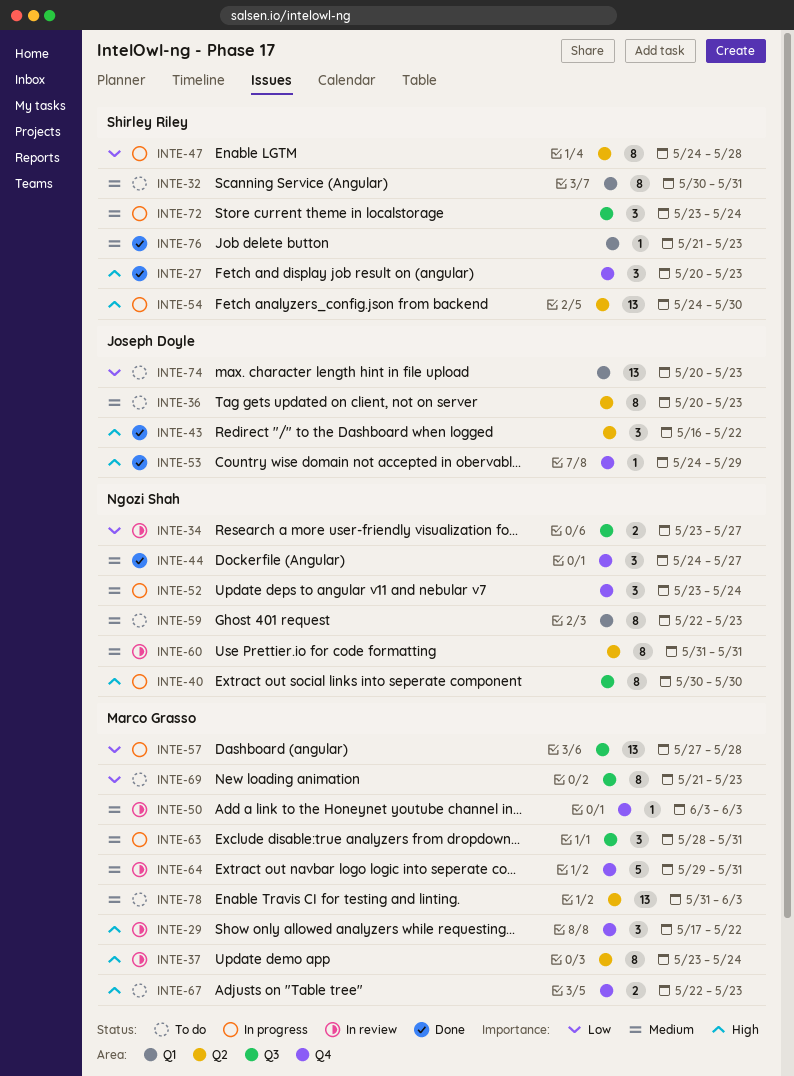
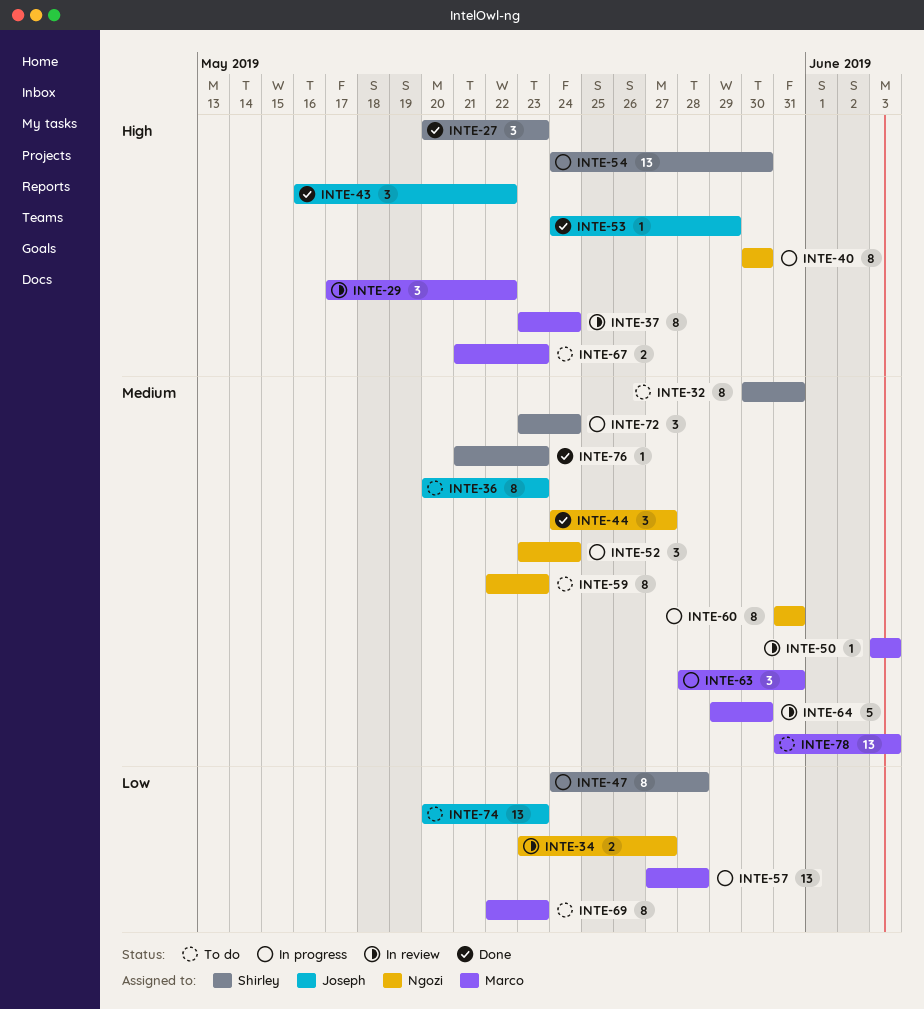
INTE-60, status: In review -> In progress
INTE-64, due: May 31 -> May 30
INTE-67, start: May 22 -> May 21
INTE-69, start: May 21 -> May 22

